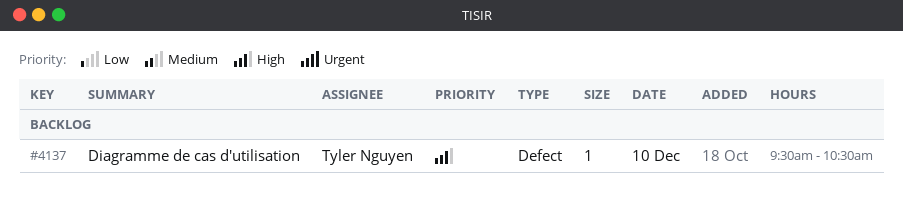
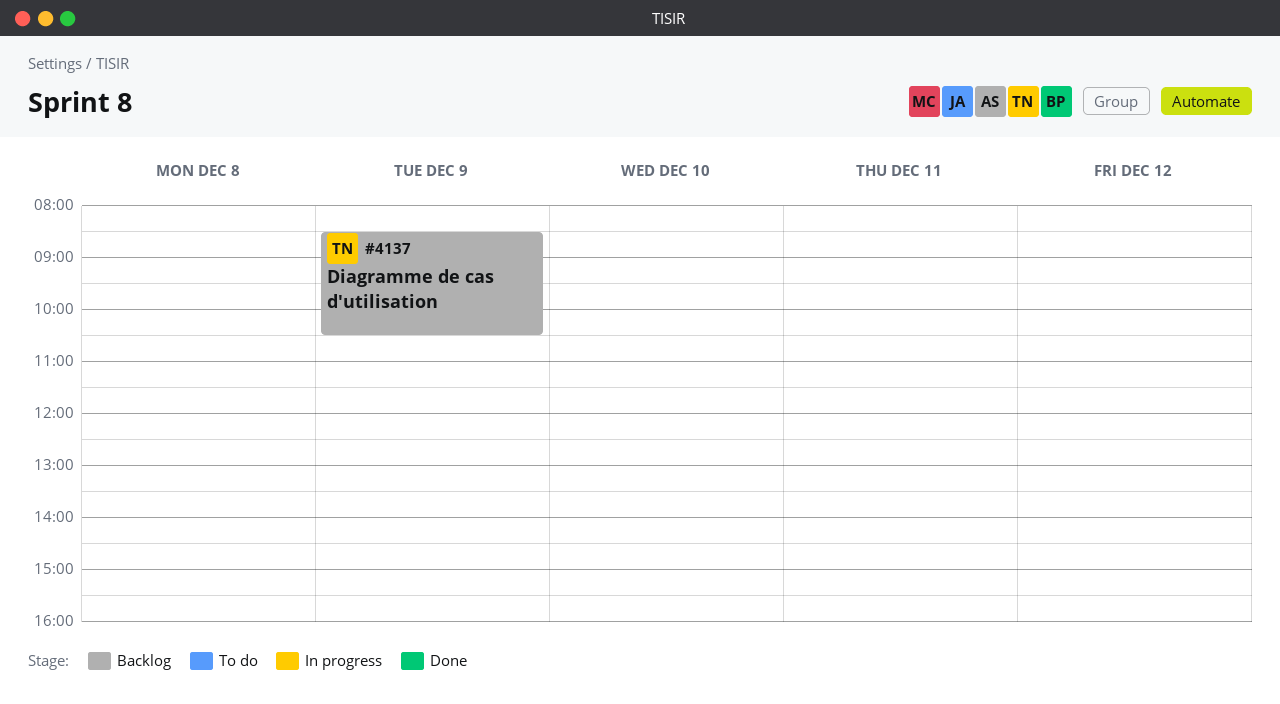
#4137, day: Dec 10 -> Dec 9
#4137, begins: 09:30 -> 08:30

